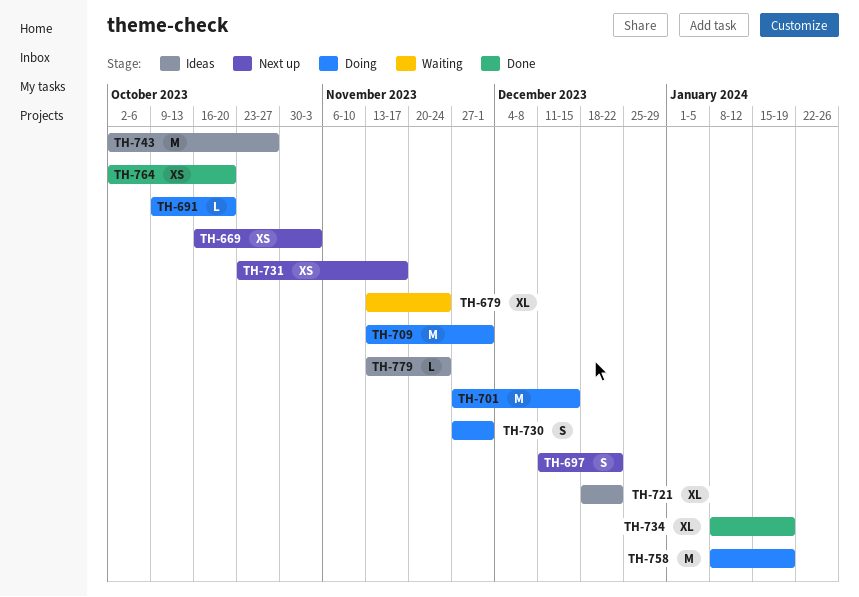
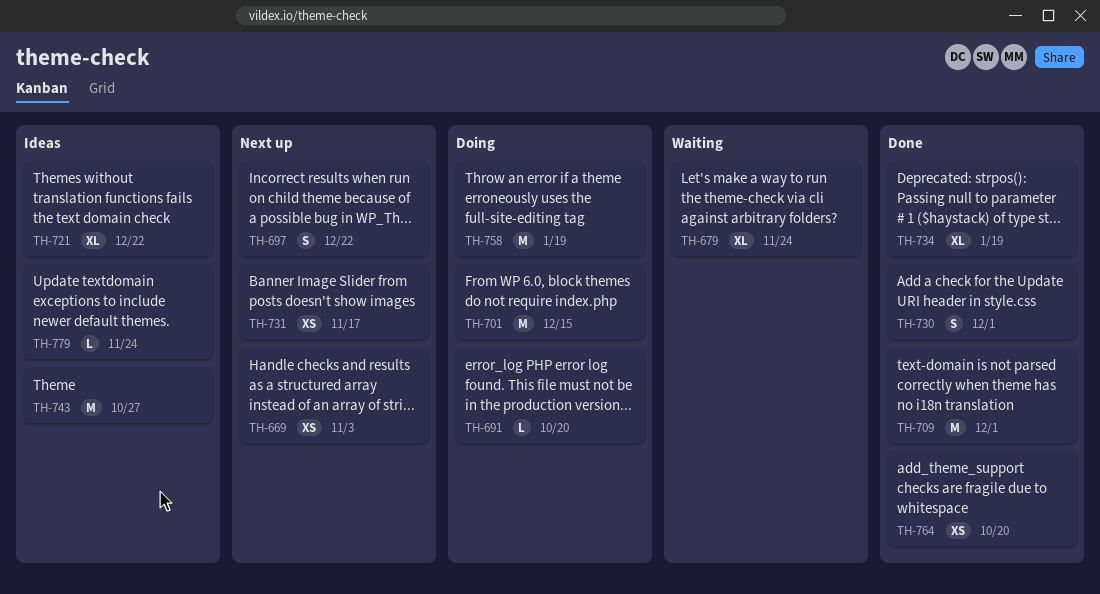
TH-709, status: Doing -> Done
TH-730, status: Doing -> Done

